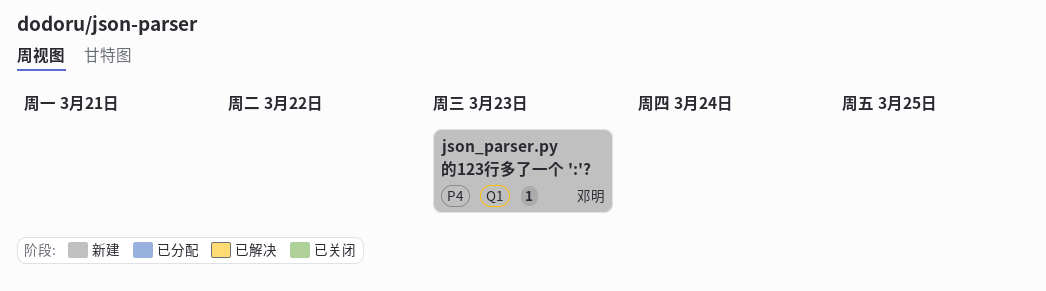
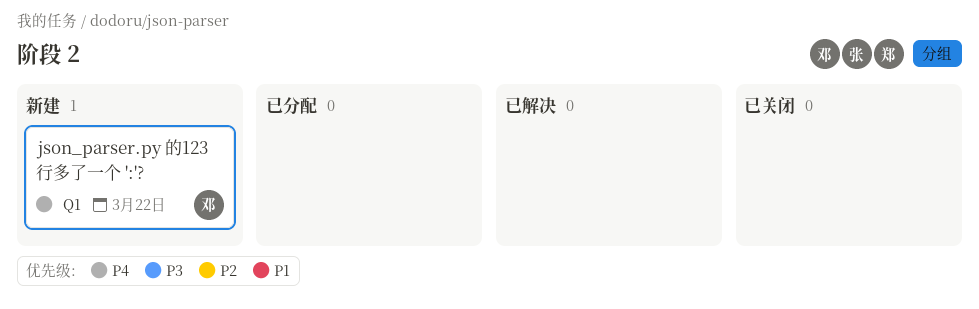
json_parser.py 的123行多了一个 ':'?, due: Mar 23 -> Mar 22

